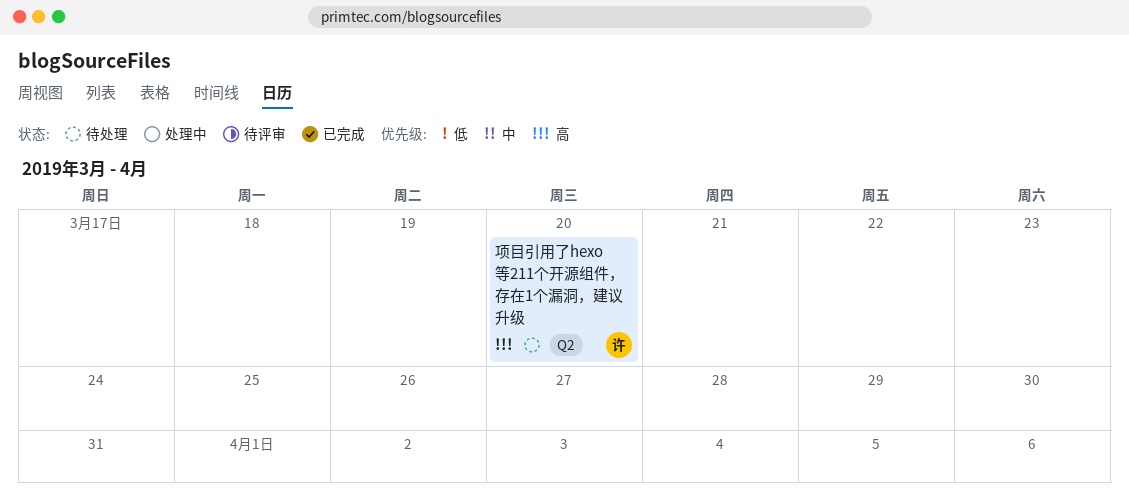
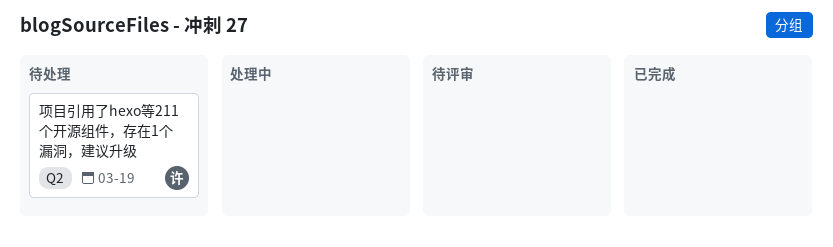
项目引用了hexo等211个开源组件，存在1个漏洞，建议升级, due: Mar 20 -> Mar 19

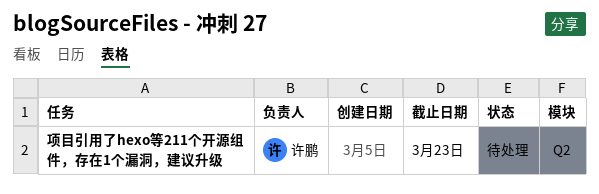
项目引用了hexo等211个开源组件，存在1个漏洞，建议升级, due: Mar 19 -> Mar 23

